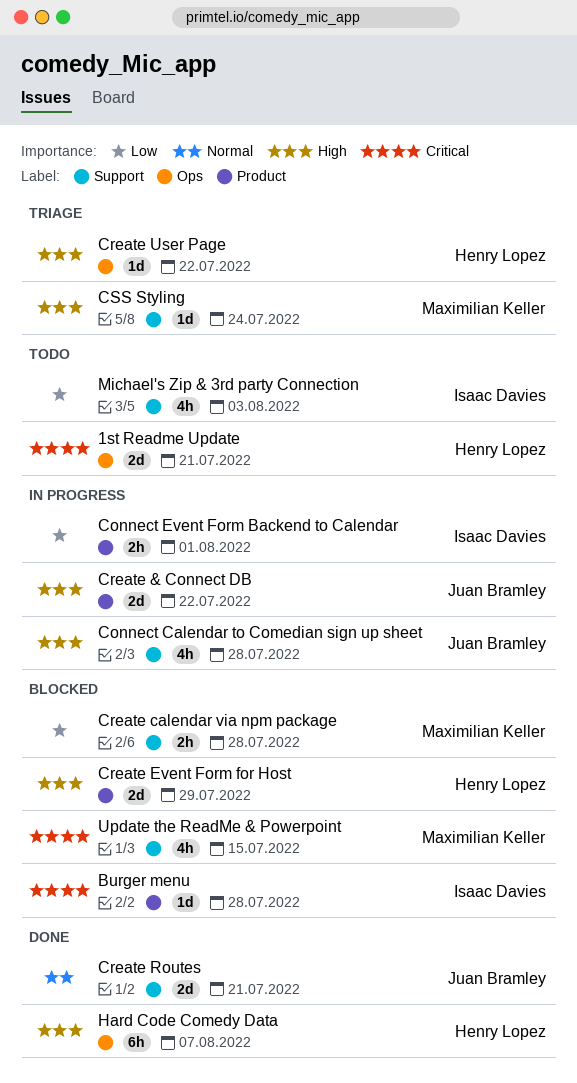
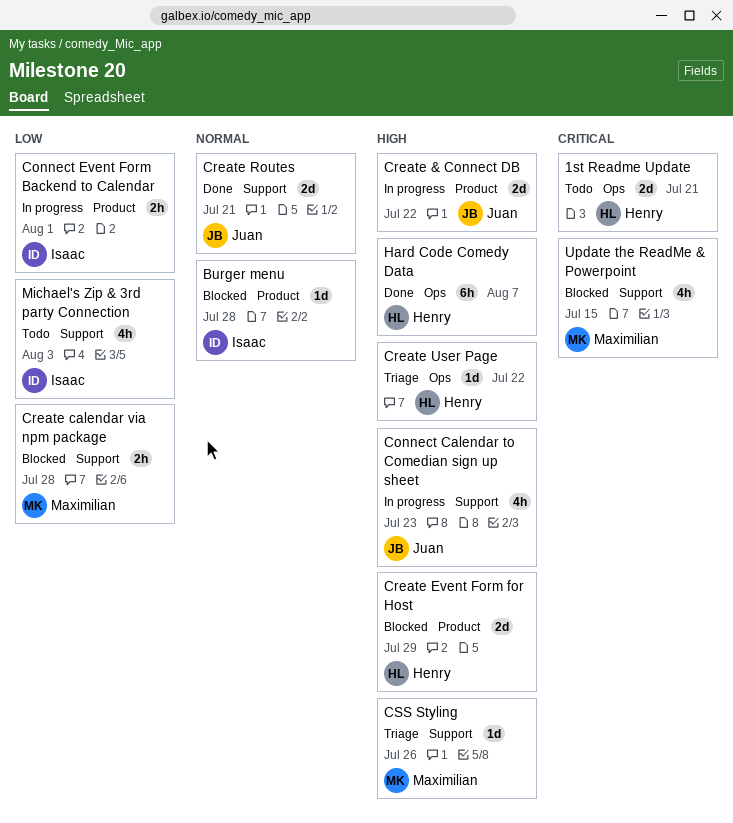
Burger menu, priority: Critical -> Normal
Connect Calendar to Comedian sign up sheet, due: Jul 28 -> Jul 23
CSS Styling, due: Jul 24 -> Jul 26

